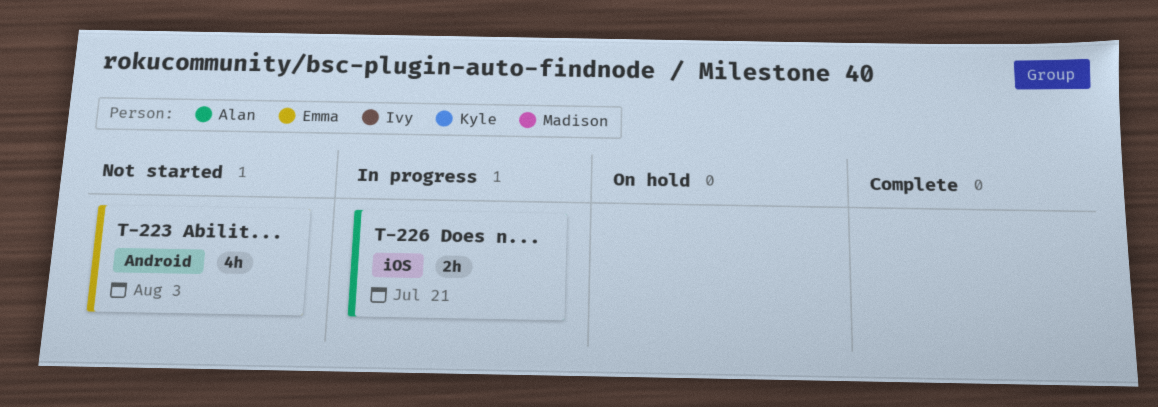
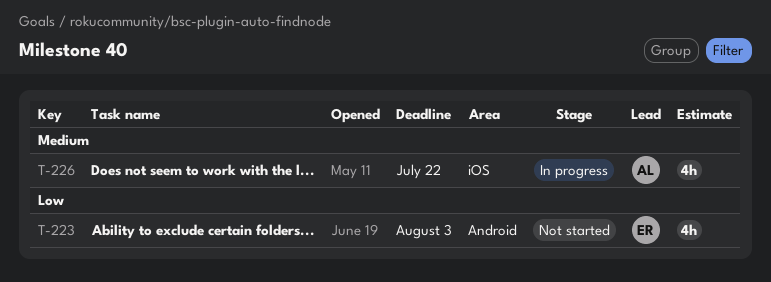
T-226, estimate: 2h -> 4h
T-226, due: Jul 21 -> Jul 22

